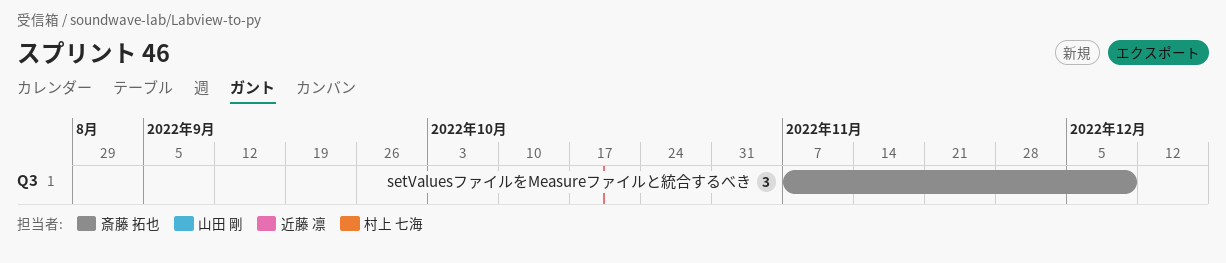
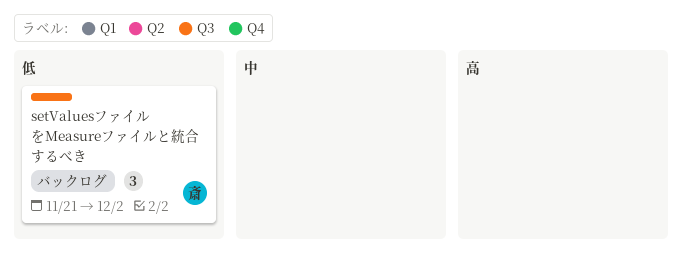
setValuesファイルをMeasureファイルと統合するべき, start: Nov 7 -> Nov 21
setValuesファイルをMeasureファイルと統合するべき, due: Dec 9 -> Dec 2

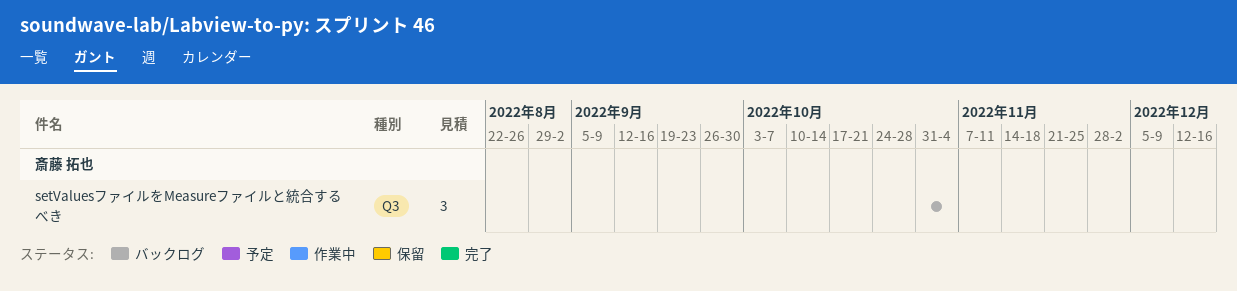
setValuesファイルをMeasureファイルと統合するべき, start: Nov 21 -> Oct 31
setValuesファイルをMeasureファイルと統合するべき, due: Dec 2 -> Nov 4

